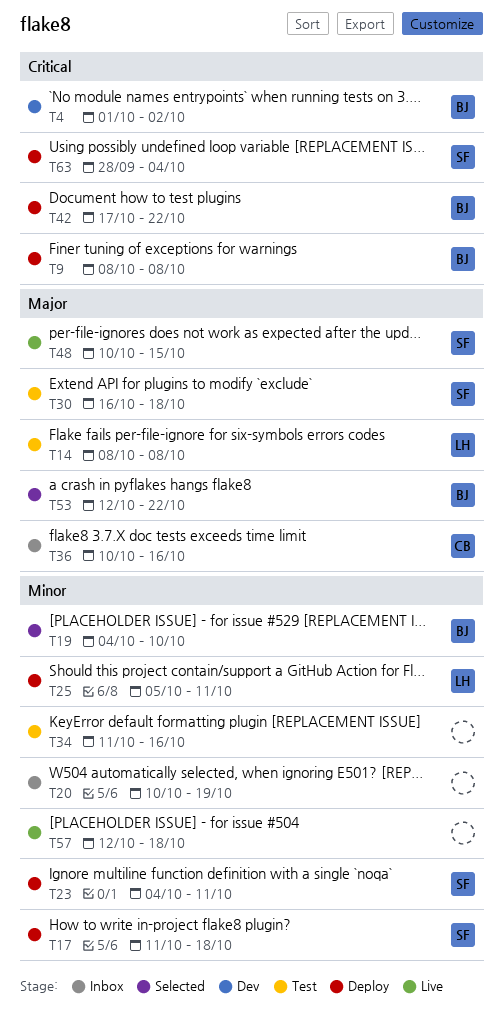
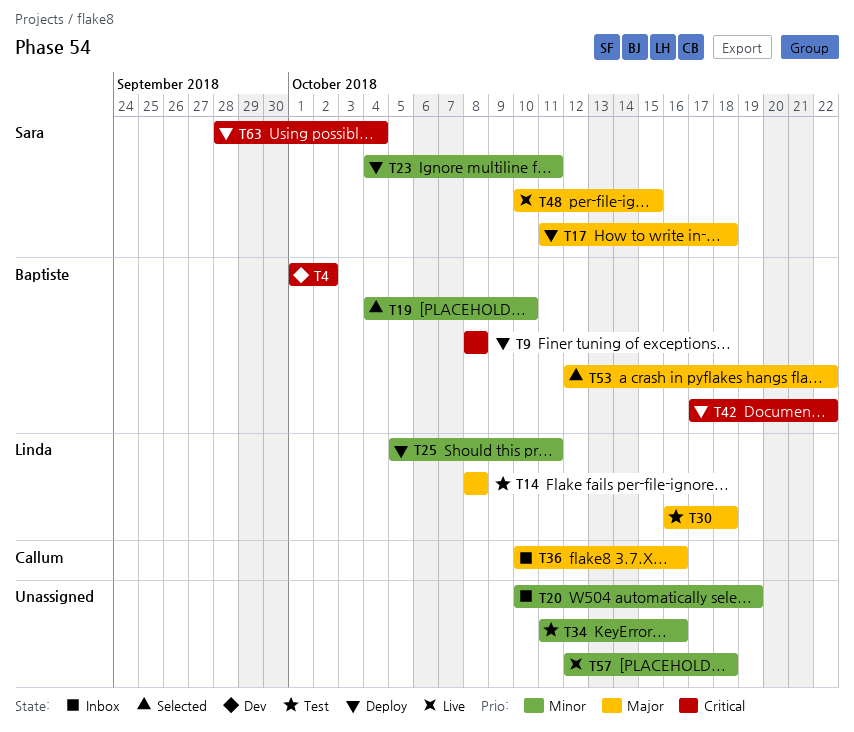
T17, priority: Minor -> Major
T30, owner: Sara -> Linda

